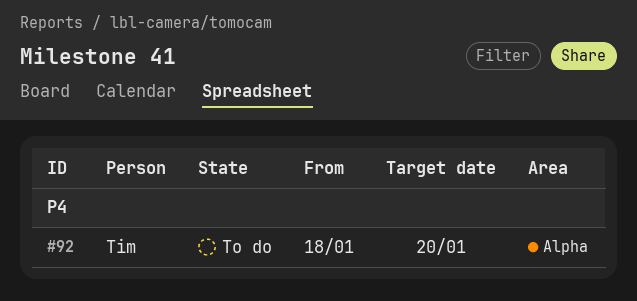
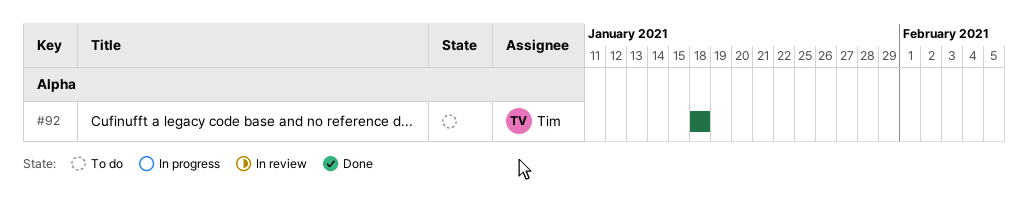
#92, due: Jan 20 -> Jan 18

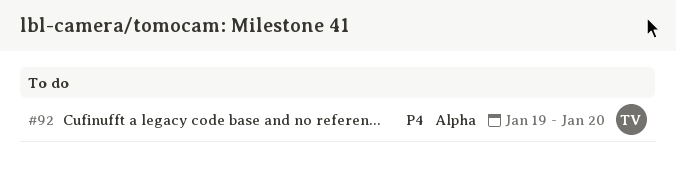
#92, start: Jan 18 -> Jan 19
#92, due: Jan 18 -> Jan 20

